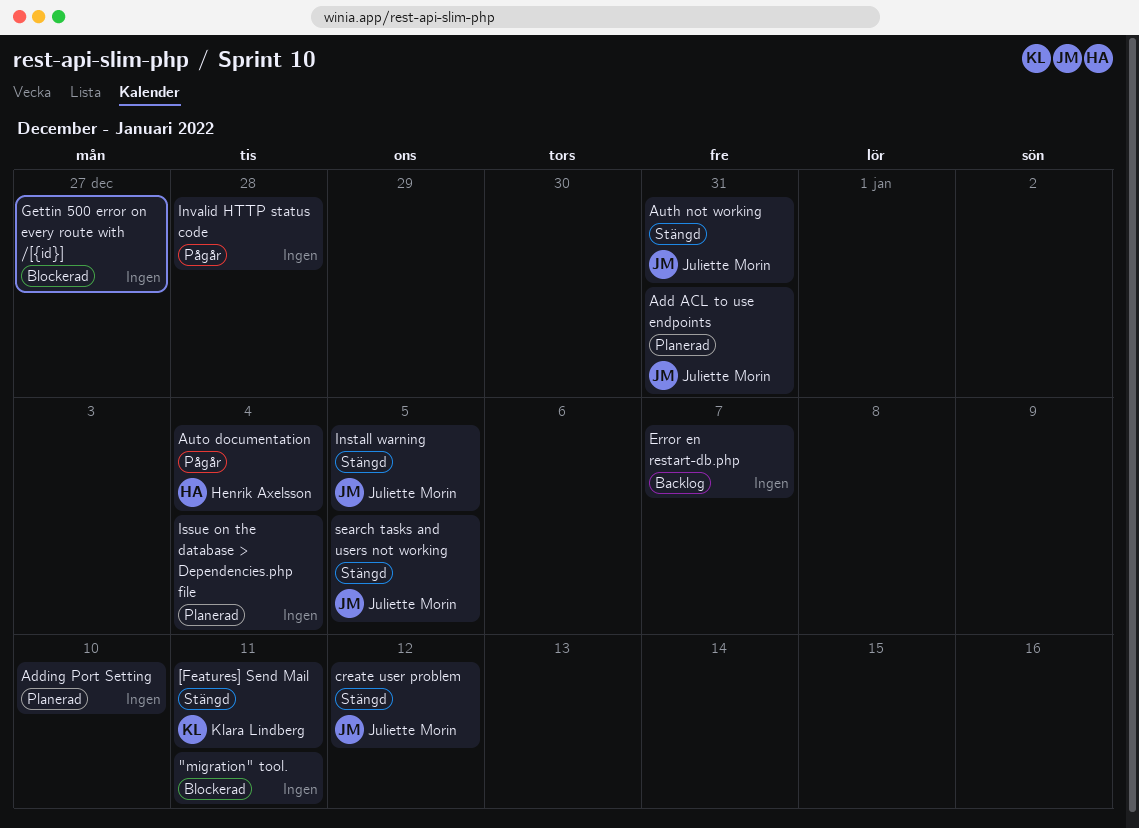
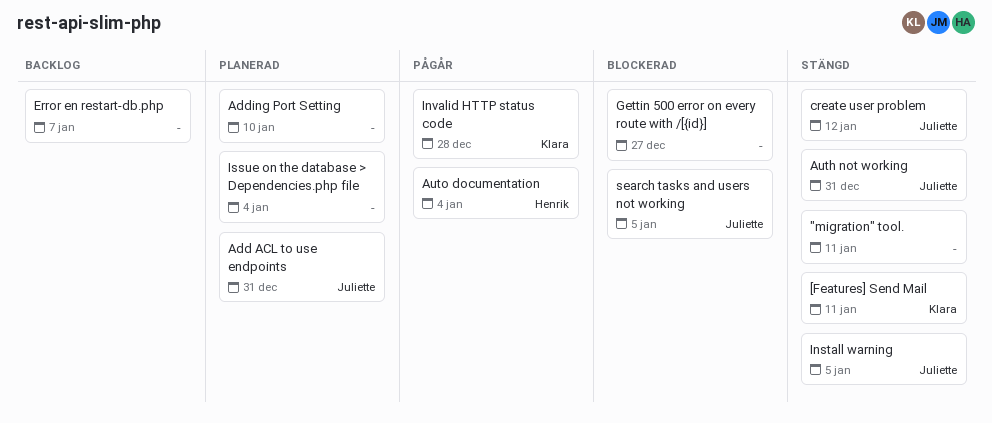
"migration" tool., status: Blockerad -> Stängd
Invalid HTTP status code, owner: none -> Klara Lindberg
search tasks and users not working, status: Stängd -> Blockerad

